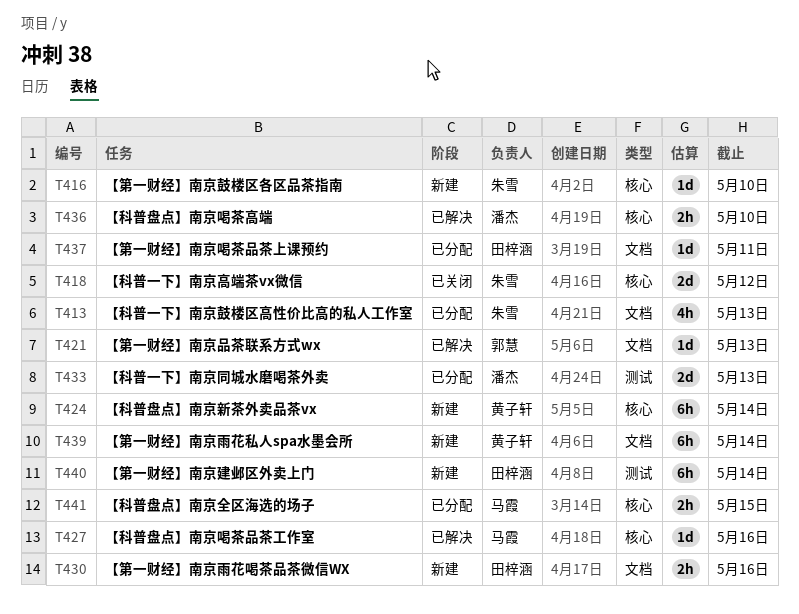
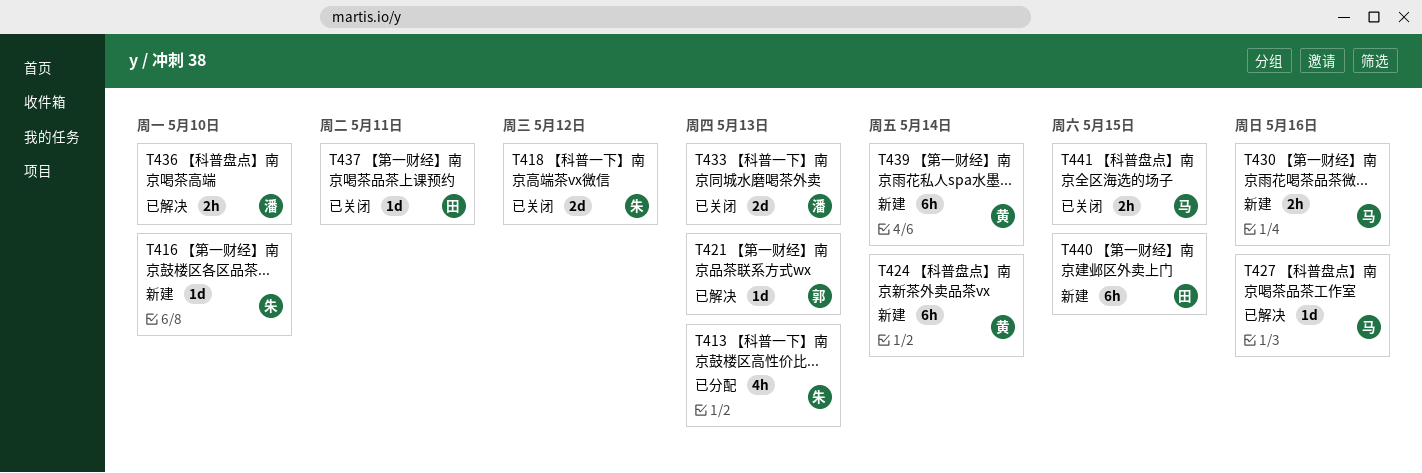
T430, owner: 田梓涵 -> 马霞
T433, status: 已分配 -> 已关闭
T437, status: 已分配 -> 已关闭
T440, due: May 14 -> May 15
T441, status: 已分配 -> 已关闭

